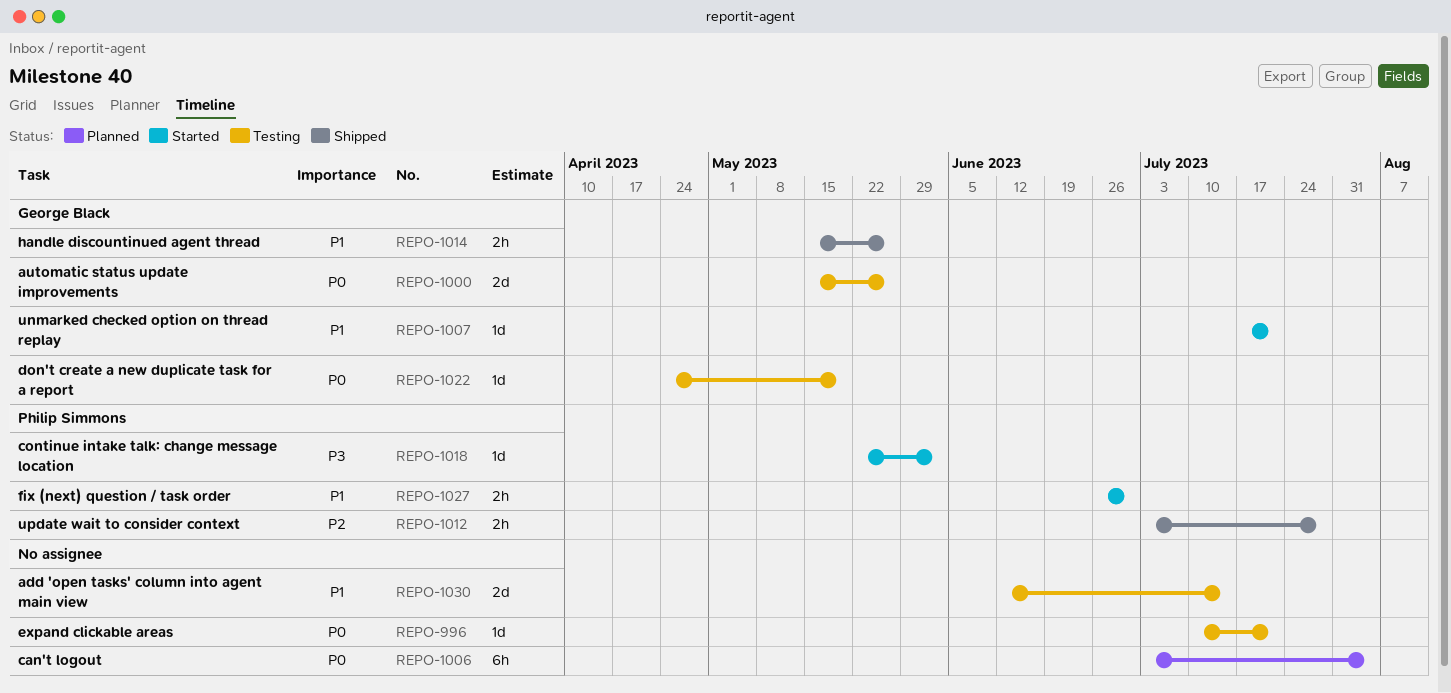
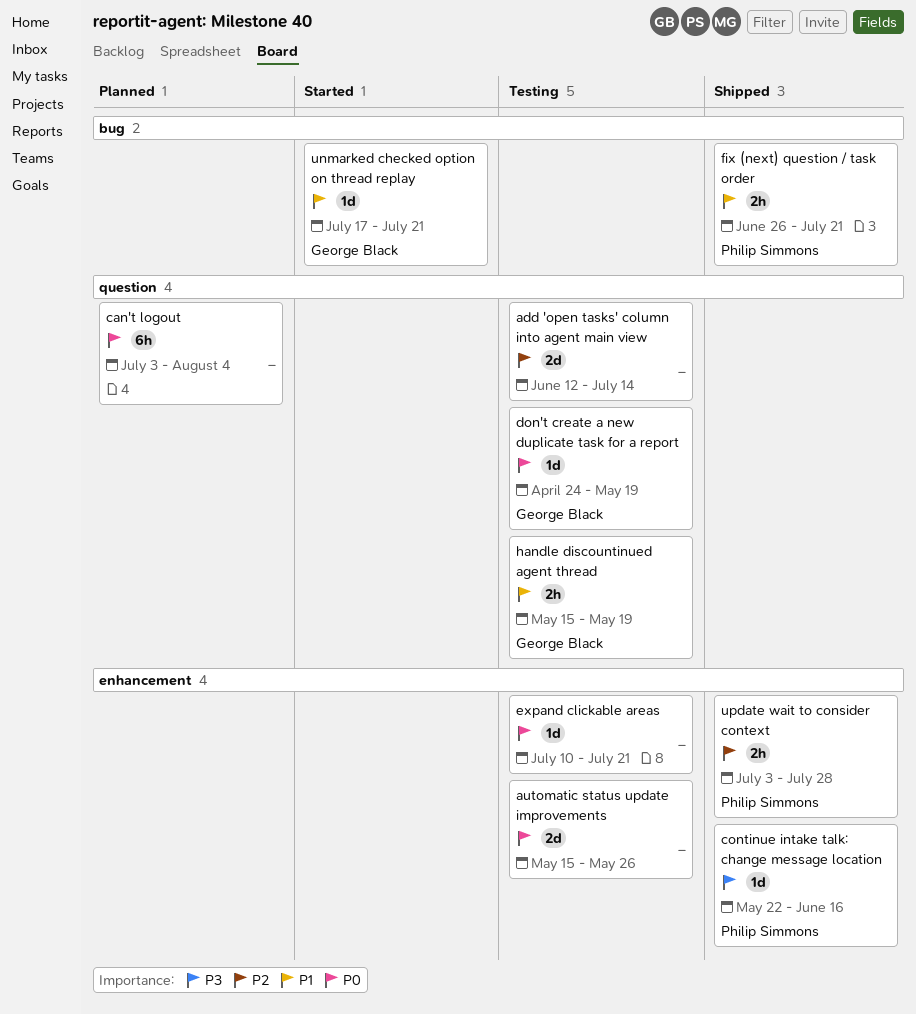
add 'open tasks' column into agent main view, priority: P1 -> P2
automatic status update improvements, owner: George Black -> none
continue intake talk: change message location, status: Started -> Shipped
continue intake talk: change message location, due: Jun 2 -> Jun 16
fix (next) question / task order, status: Started -> Shipped
fix (next) question / task order, due: Jun 30 -> Jul 21
handle discountinued agent thread, status: Shipped -> Testing
handle discountinued agent thread, due: May 26 -> May 19

